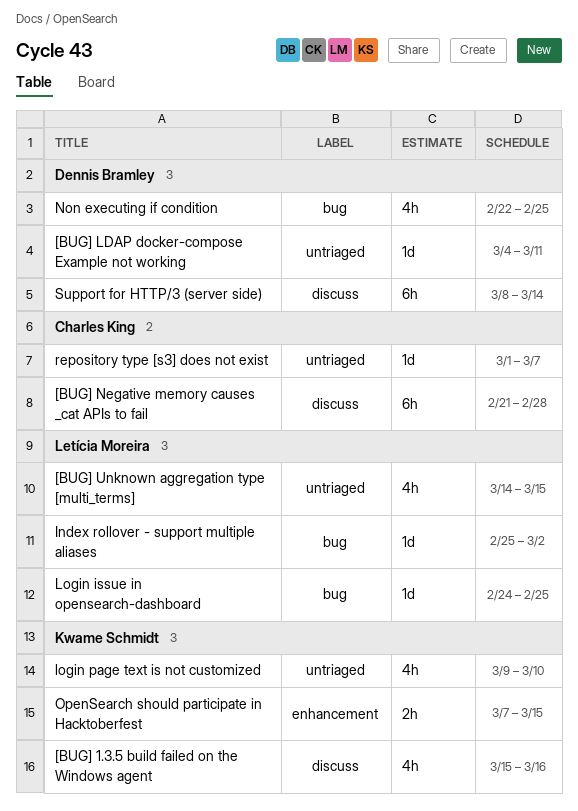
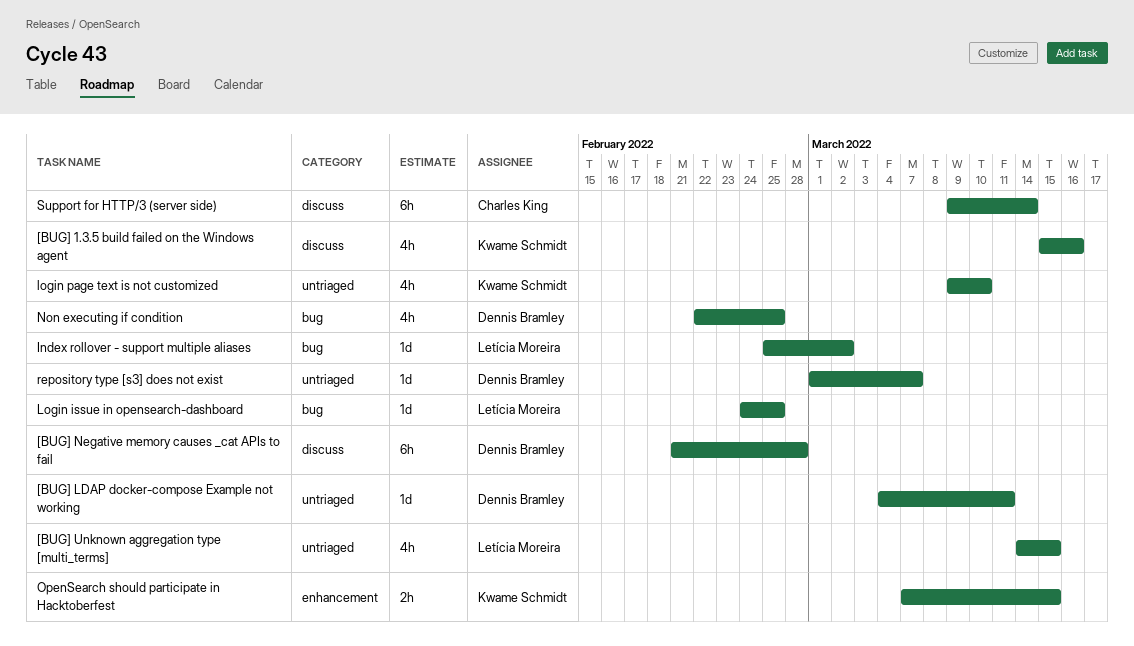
[BUG] Negative memory causes _cat APIs to fail, owner: Charles King -> Dennis Bramley
repository type [s3] does not exist, owner: Charles King -> Dennis Bramley
Support for HTTP/3 (server side), owner: Dennis Bramley -> Charles King
Support for HTTP/3 (server side), start: Mar 8 -> Mar 9

